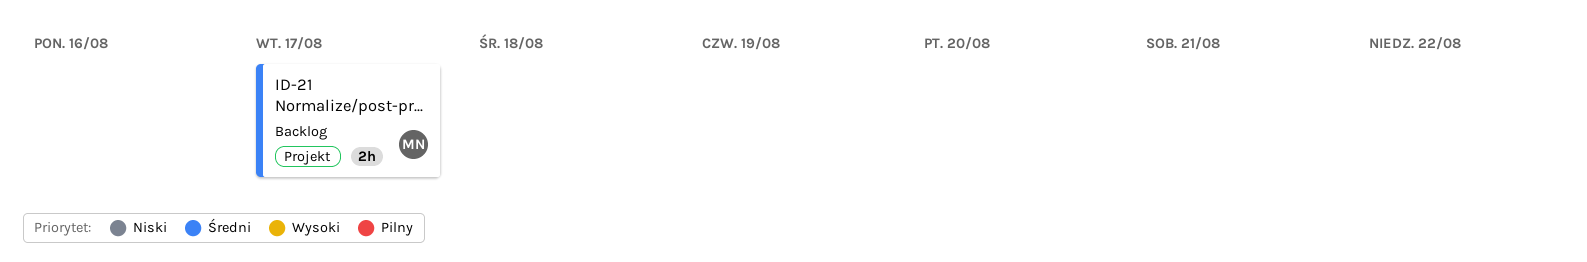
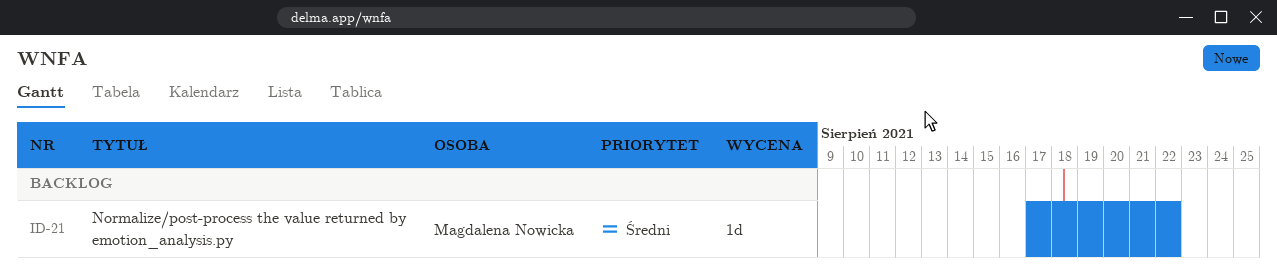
ID-21, estimate: 2h -> 1d
ID-21, due: Aug 17 -> Aug 22

